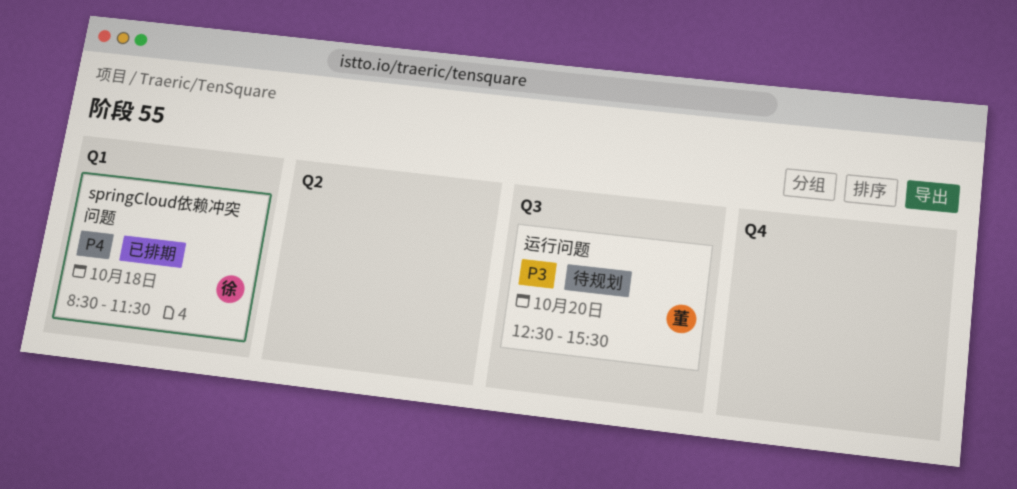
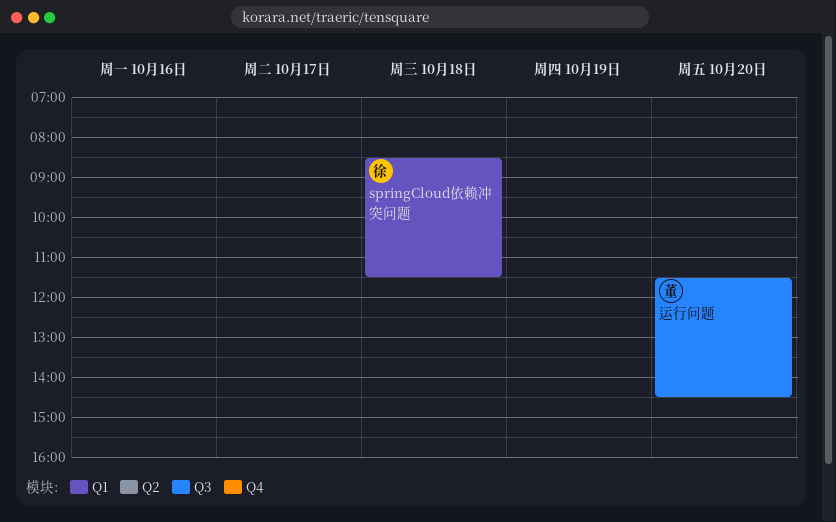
运行问题, begins: 12:30 -> 11:30
运行问题, ends: 15:30 -> 14:30

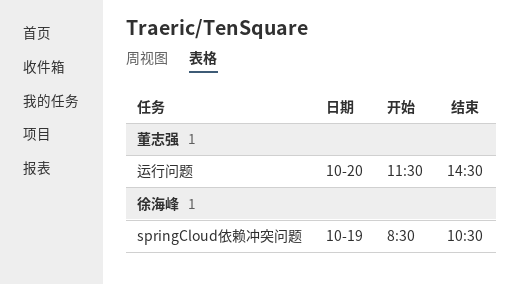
springCloud依赖冲突问题, day: Oct 18 -> Oct 19
springCloud依赖冲突问题, ends: 11:30 -> 10:30

